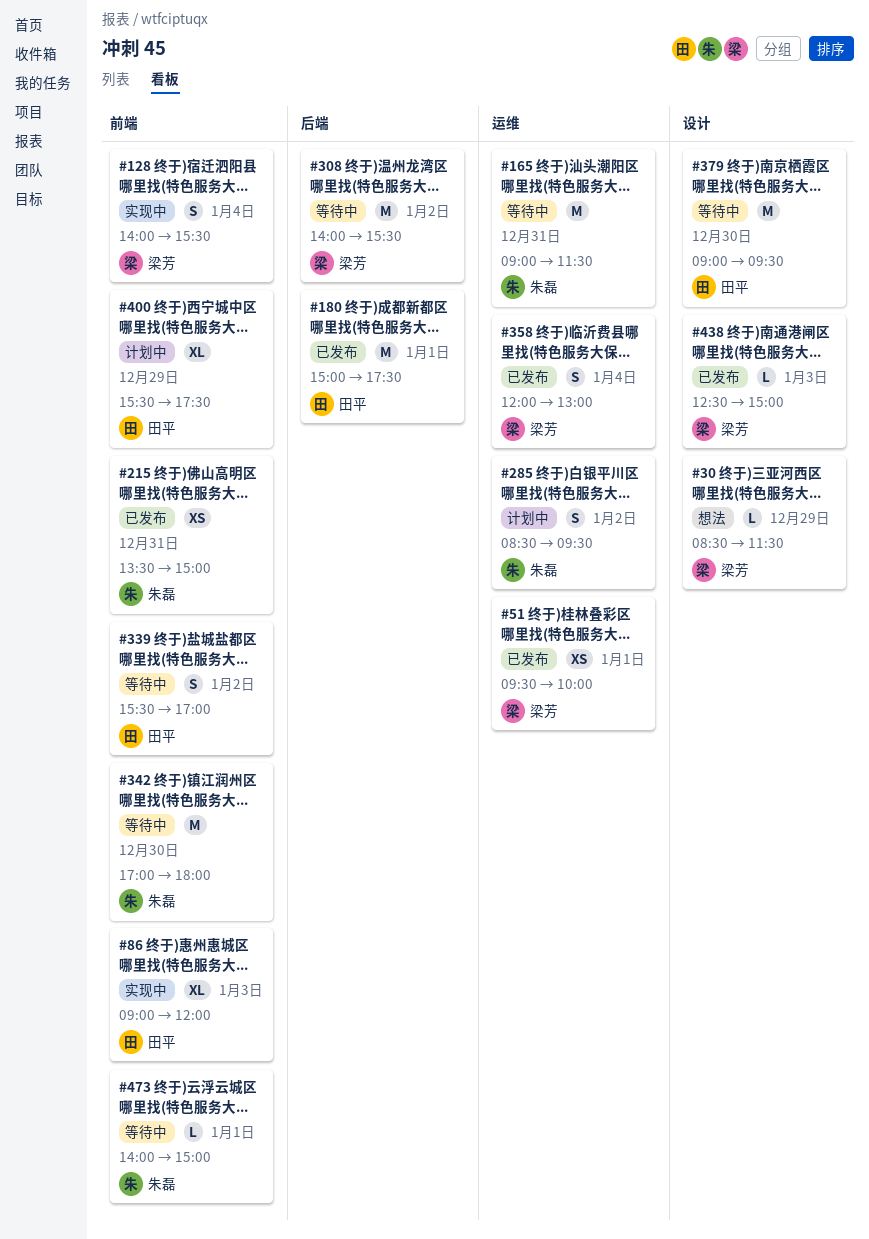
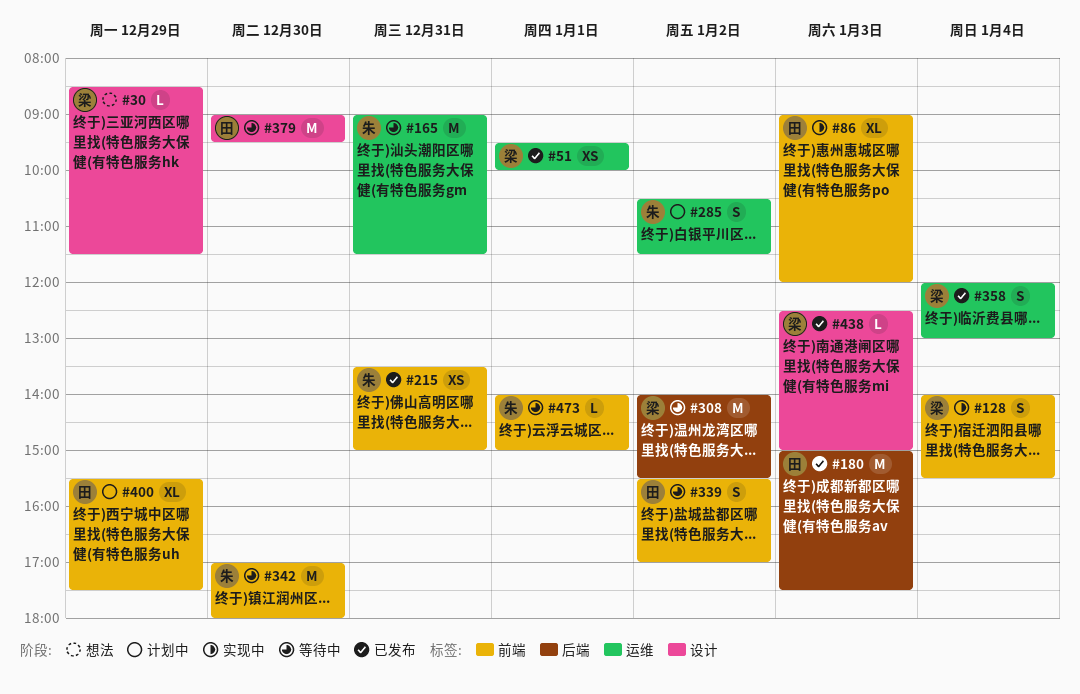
#180, day: Jan 1 -> Jan 3
#285, begins: 08:30 -> 10:30
#285, ends: 09:30 -> 11:30

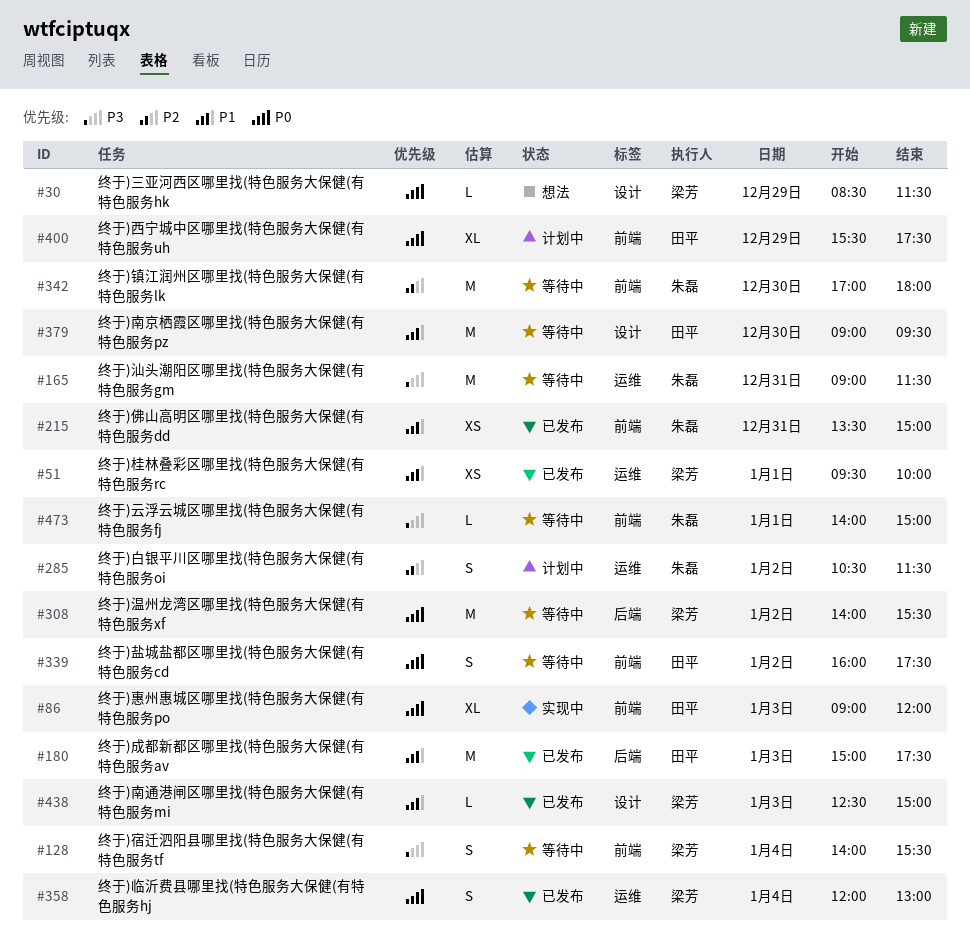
#128, status: 实现中 -> 等待中
#339, begins: 15:30 -> 16:00
#339, ends: 17:00 -> 17:30

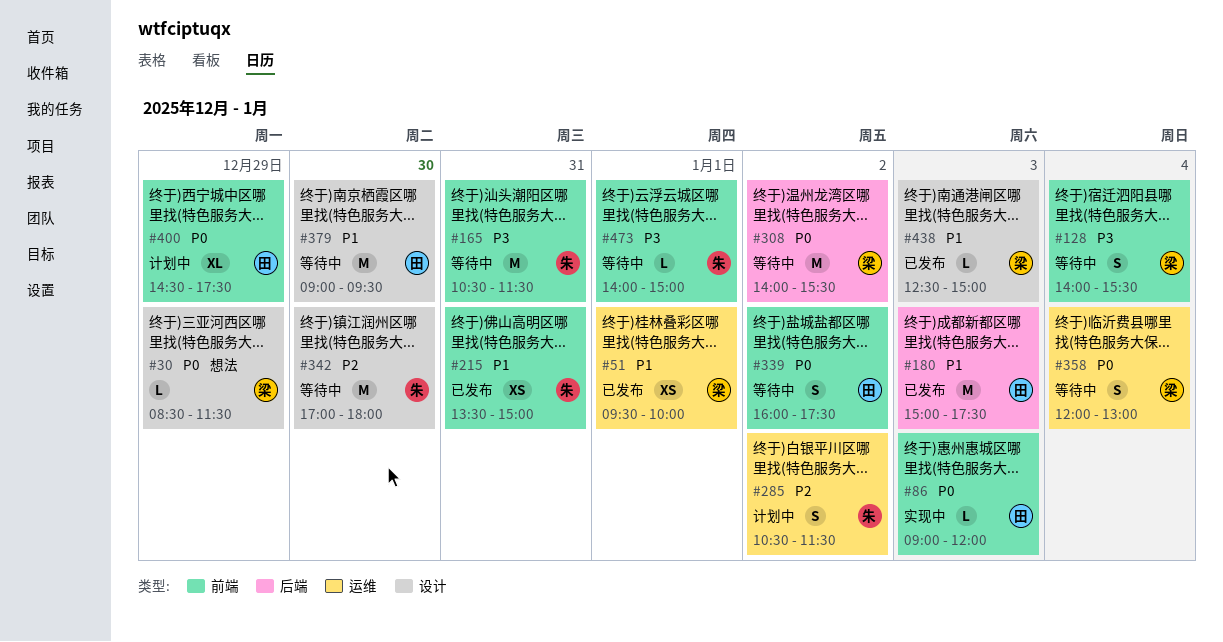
#86, estimate: XL -> L
#165, label: 运维 -> 前端
#165, begins: 09:00 -> 10:30
#342, label: 前端 -> 设计
#358, status: 已发布 -> 等待中
#400, begins: 15:30 -> 14:30

